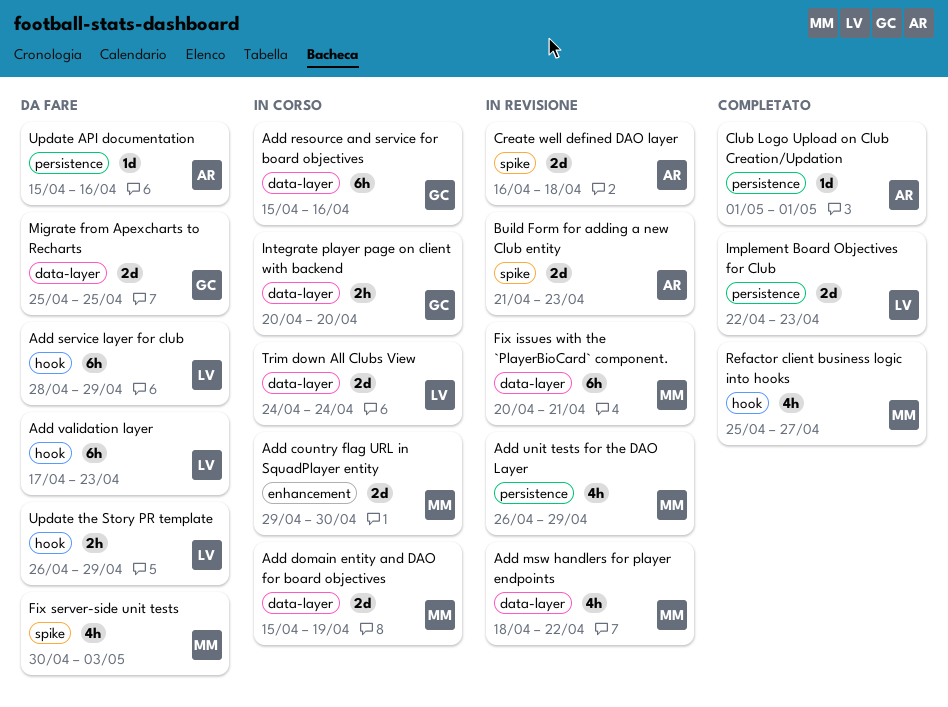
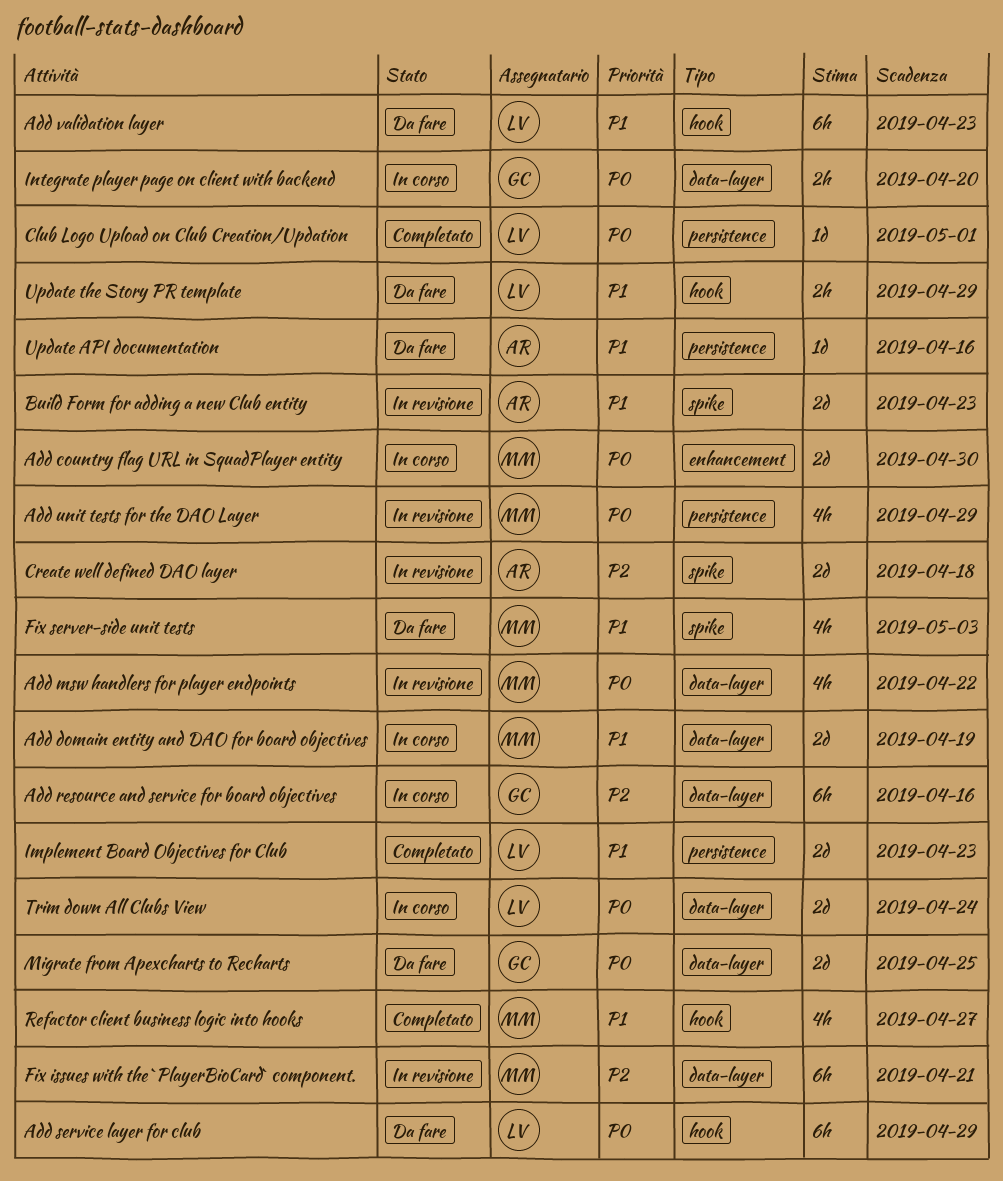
Club Logo Upload on Club Creation/Updation, owner: AR -> LV

